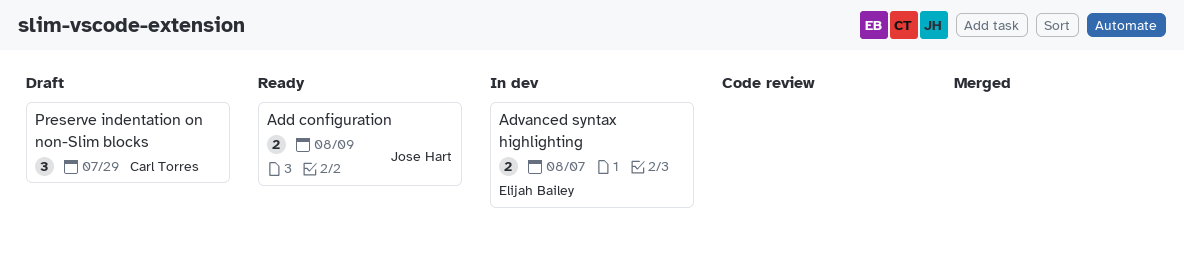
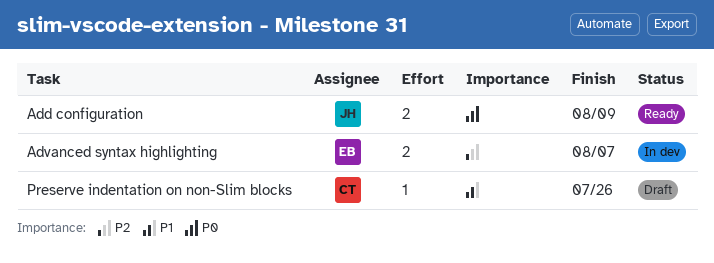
Preserve indentation on non-Slim blocks, estimate: 3 -> 1
Preserve indentation on non-Slim blocks, due: Jul 29 -> Jul 26

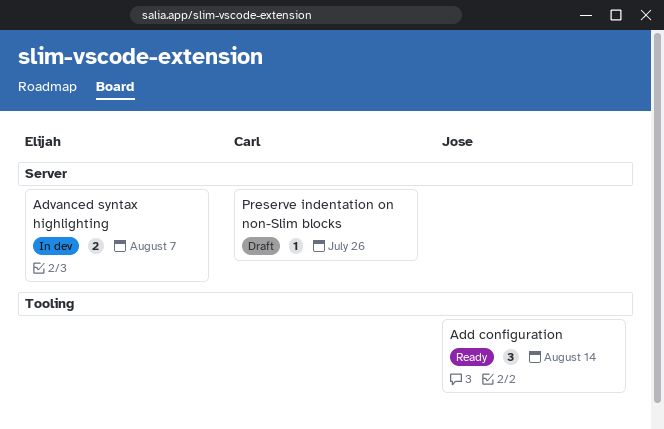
Add configuration, estimate: 2 -> 3
Add configuration, due: Aug 9 -> Aug 14

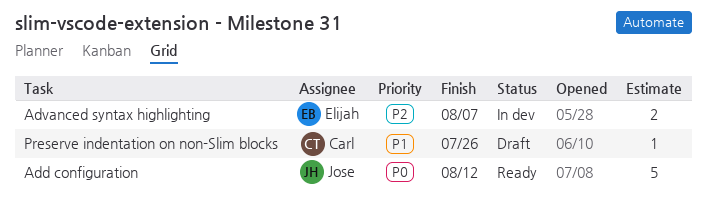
Add configuration, estimate: 3 -> 5
Add configuration, due: Aug 14 -> Aug 12

